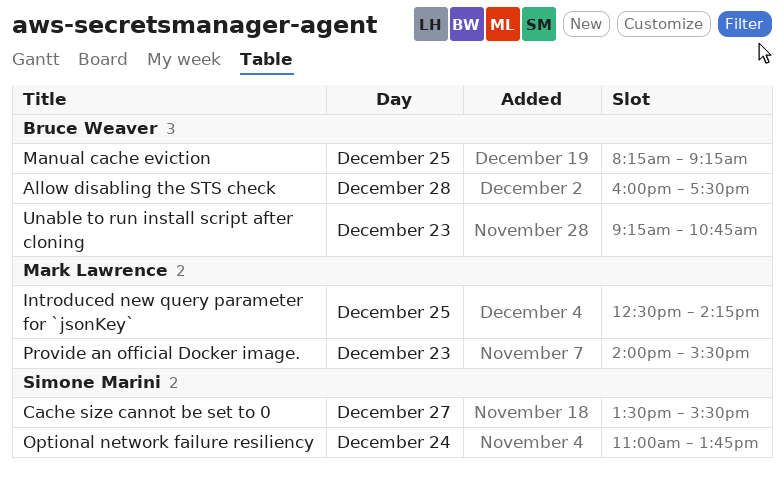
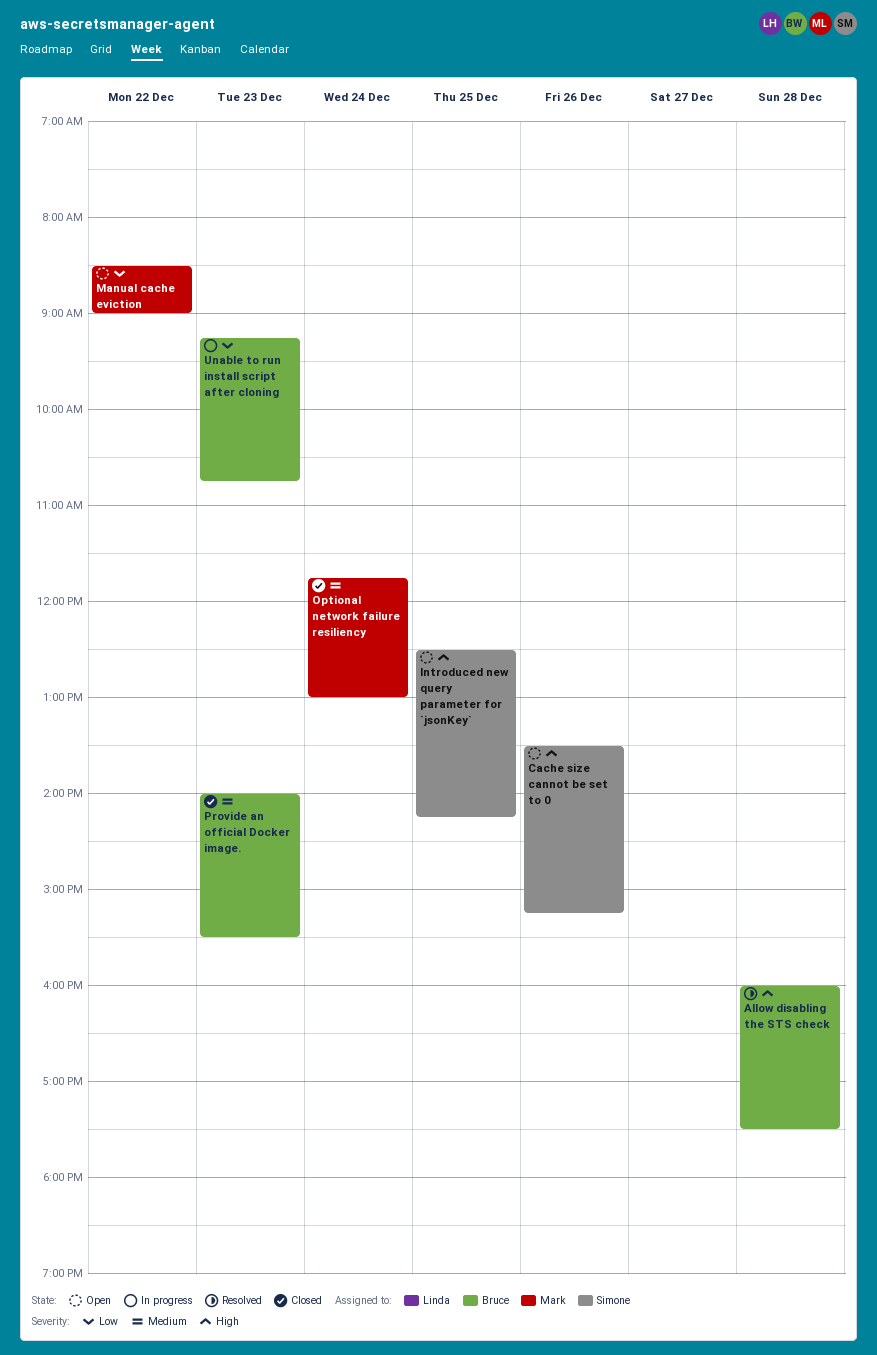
Cache size cannot be set to 0, day: Dec 27 -> Dec 26
Cache size cannot be set to 0, ends: 15:30 -> 15:15
Introduced new query parameter for `jsonKey`, owner: Mark Lawrence -> Simone Marini
Manual cache eviction, owner: Bruce Weaver -> Mark Lawrence
Manual cache eviction, day: Dec 25 -> Dec 22
Manual cache eviction, begins: 08:15 -> 08:30
Manual cache eviction, ends: 09:15 -> 09:00
Optional network failure resiliency, owner: Simone Marini -> Mark Lawrence
Optional network failure resiliency, begins: 11:00 -> 11:45
Optional network failure resiliency, ends: 13:45 -> 13:00
Provide an official Docker image., owner: Mark Lawrence -> Bruce Weaver

